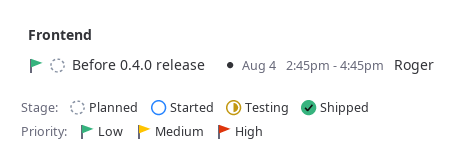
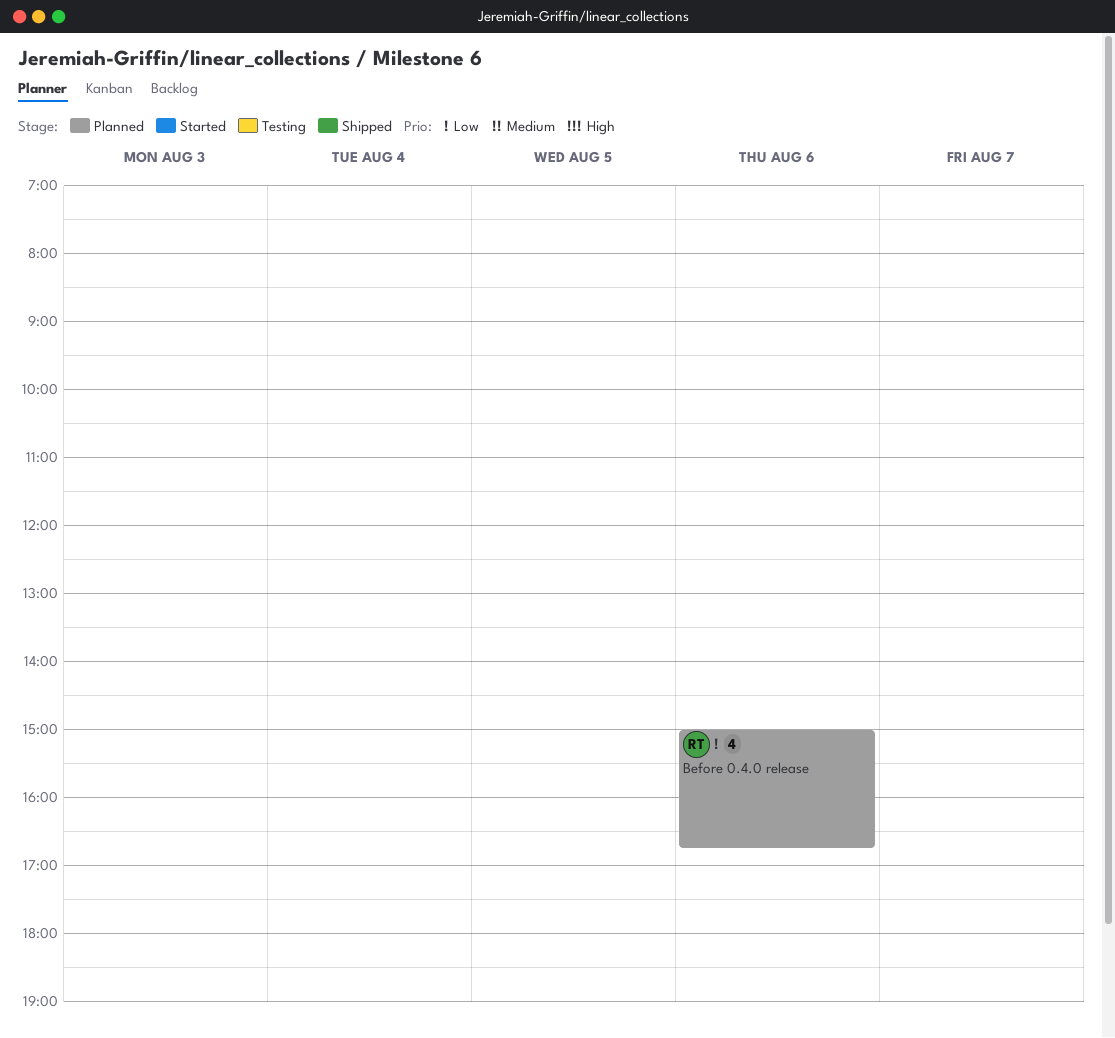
Before 0.4.0 release, estimate: 1 -> 4
Before 0.4.0 release, day: Aug 4 -> Aug 6
Before 0.4.0 release, begins: 14:45 -> 15:00

